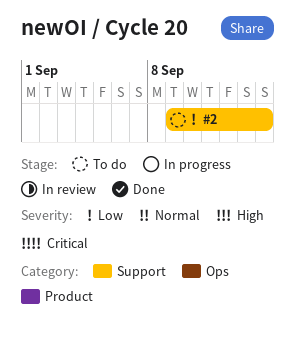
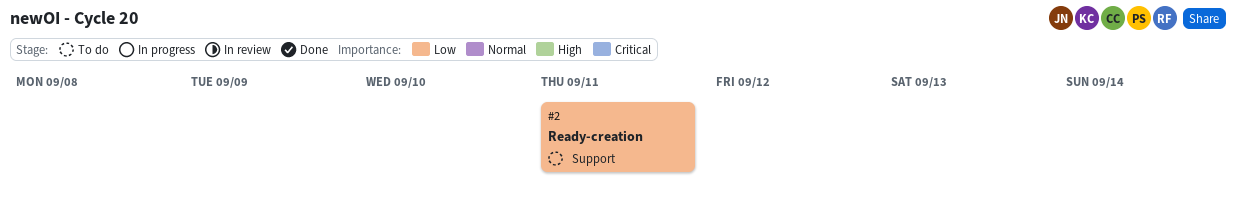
#2, due: Sep 14 -> Sep 11

